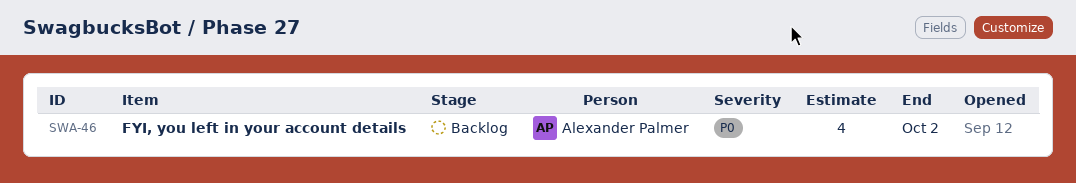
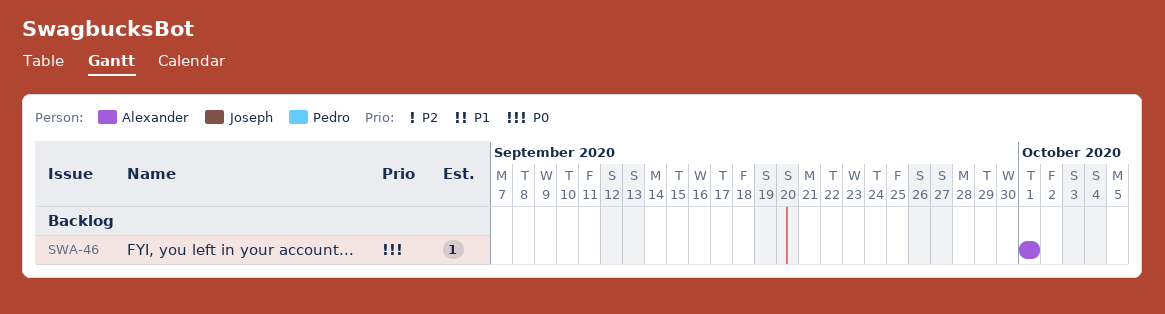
SWA-46, estimate: 4 -> 1
SWA-46, due: Oct 2 -> Oct 1

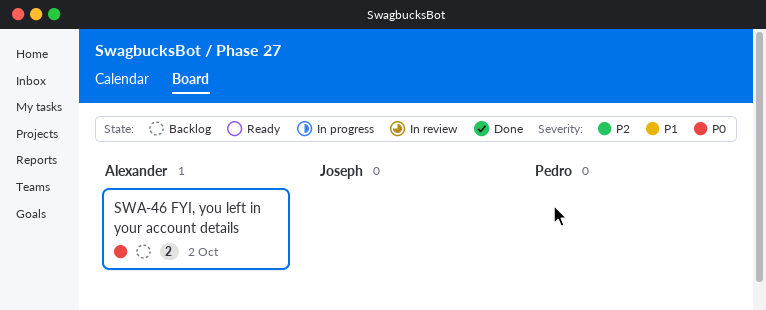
SWA-46, estimate: 1 -> 2
SWA-46, due: Oct 1 -> Oct 2

